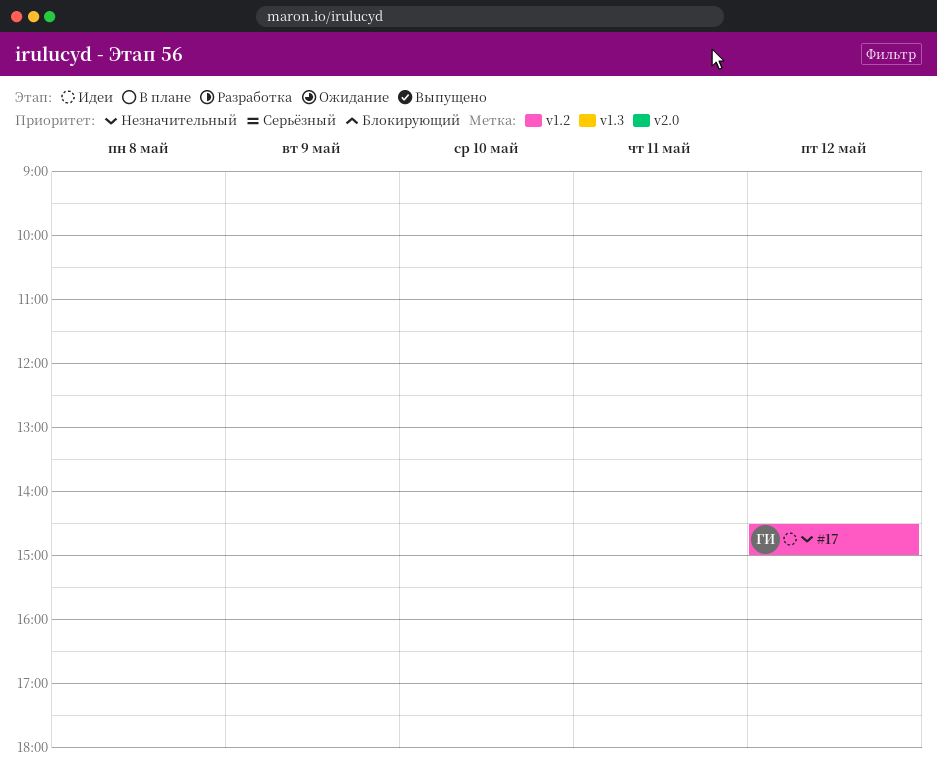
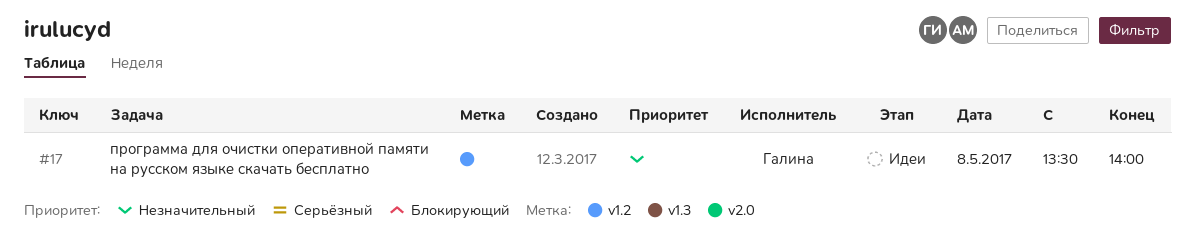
#17, day: May 12 -> May 8
#17, begins: 14:30 -> 13:30
#17, ends: 15:00 -> 14:00

